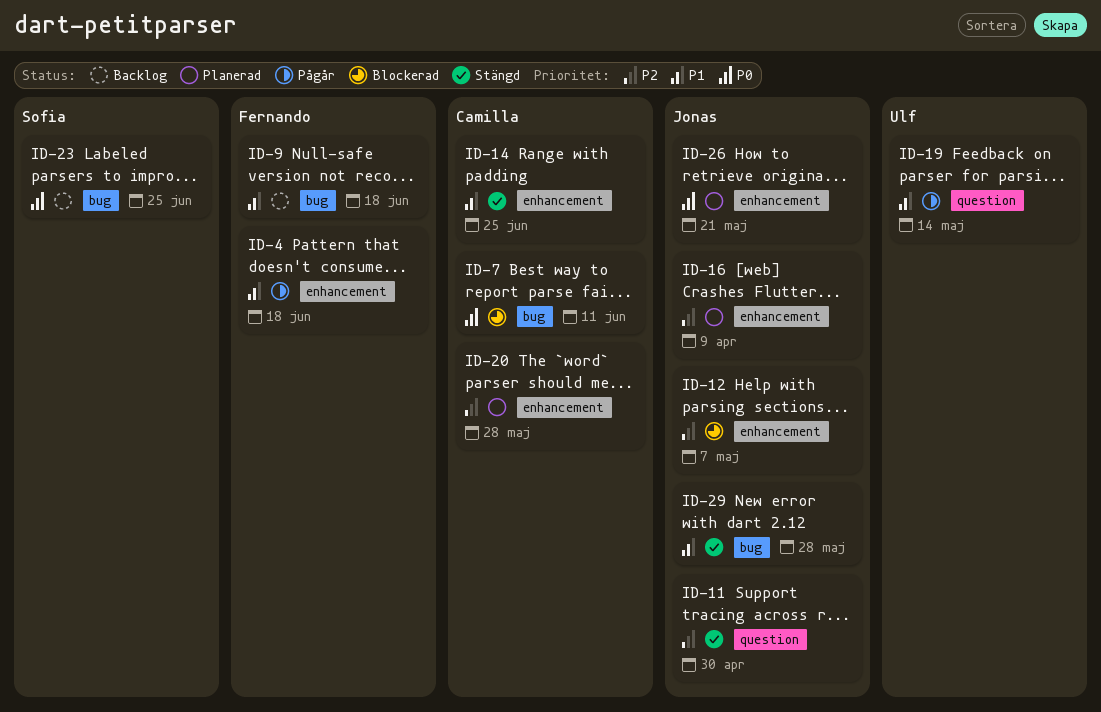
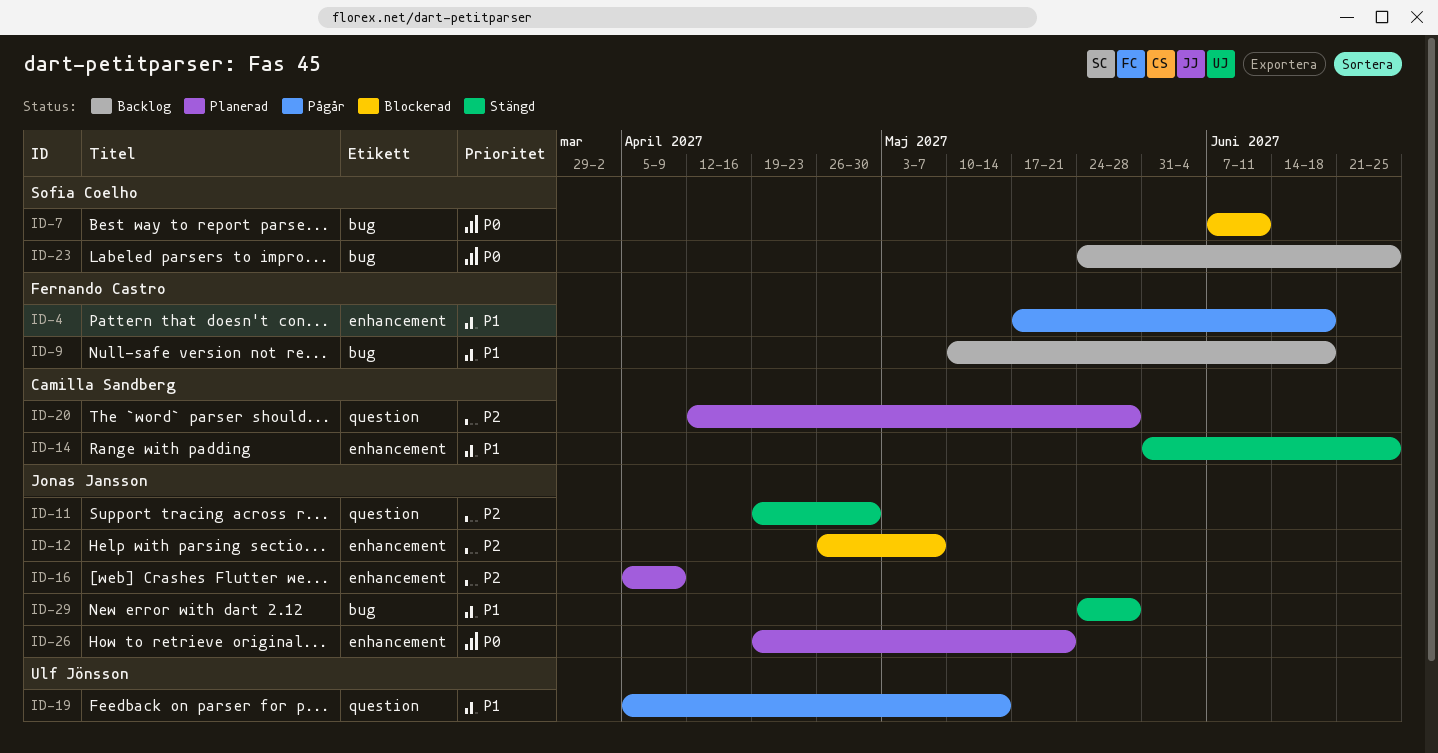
ID-7, owner: Camilla Sandberg -> Sofia Coelho
ID-20, label: enhancement -> question

